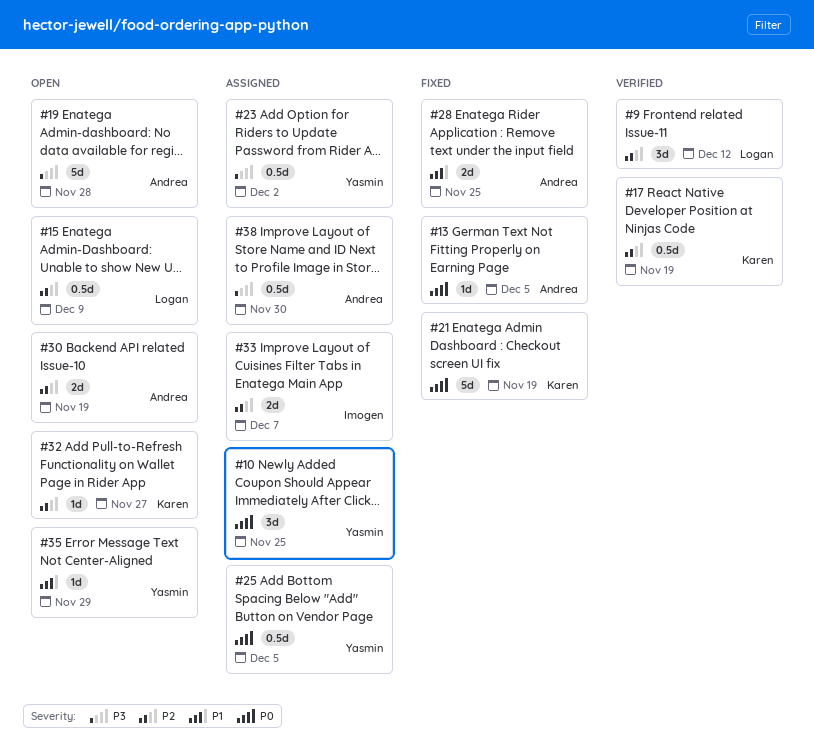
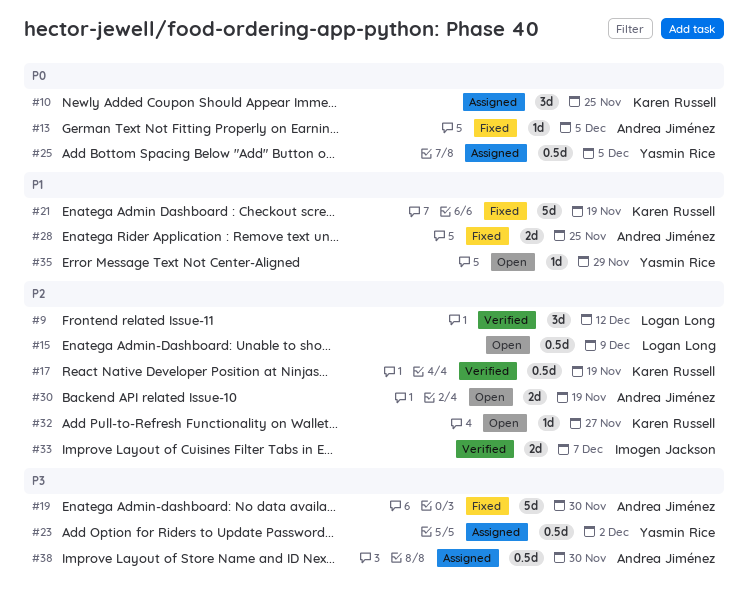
#10, owner: Yasmin Rice -> Karen Russell
#19, status: Open -> Fixed
#19, due: Nov 28 -> Nov 30
#21, priority: P0 -> P1
#33, status: Assigned -> Verified

